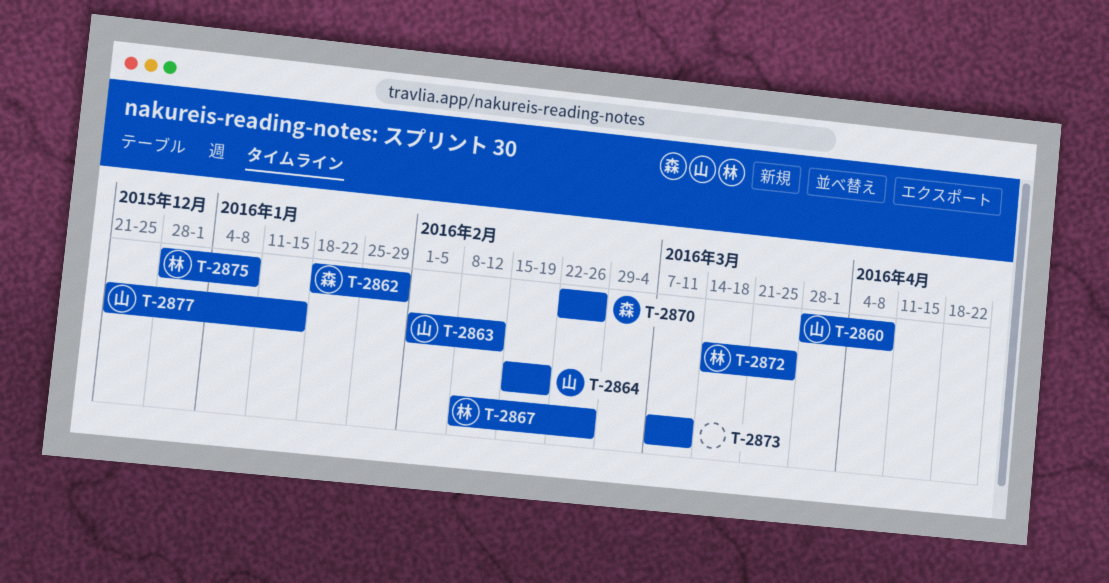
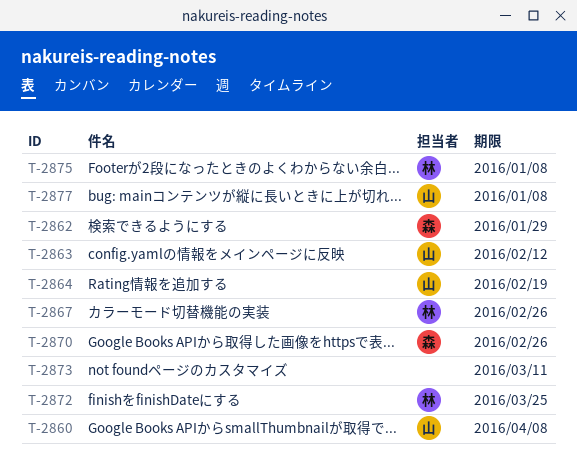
T-2877, due: Jan 15 -> Jan 8

